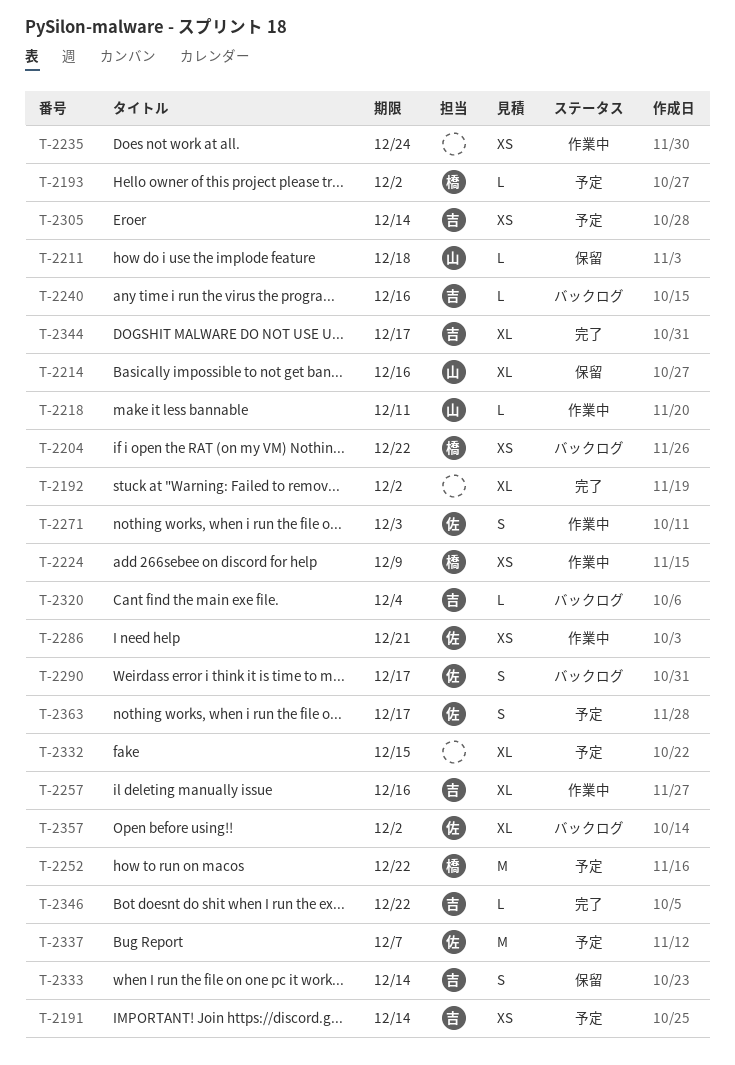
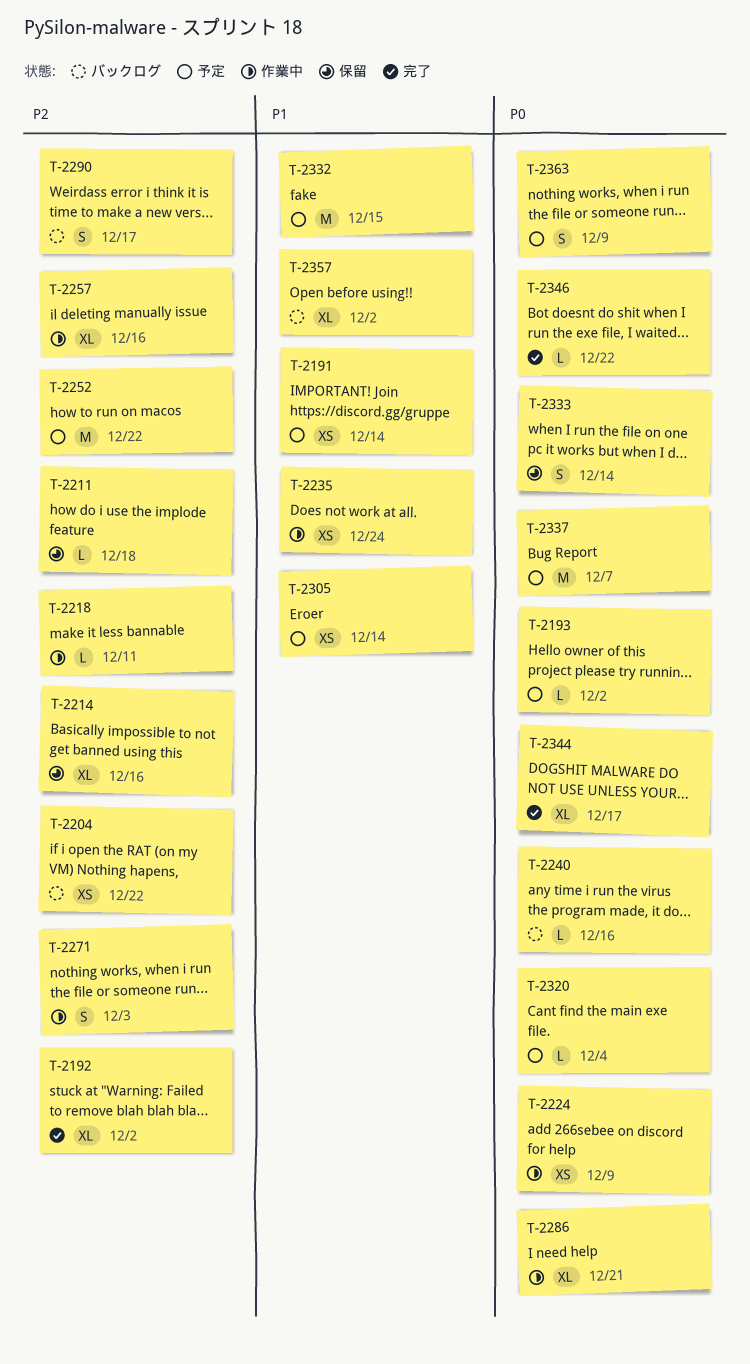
T-2286, estimate: XS -> XL
T-2320, status: バックログ -> 予定
T-2332, estimate: XL -> M
T-2363, due: Dec 17 -> Dec 9

